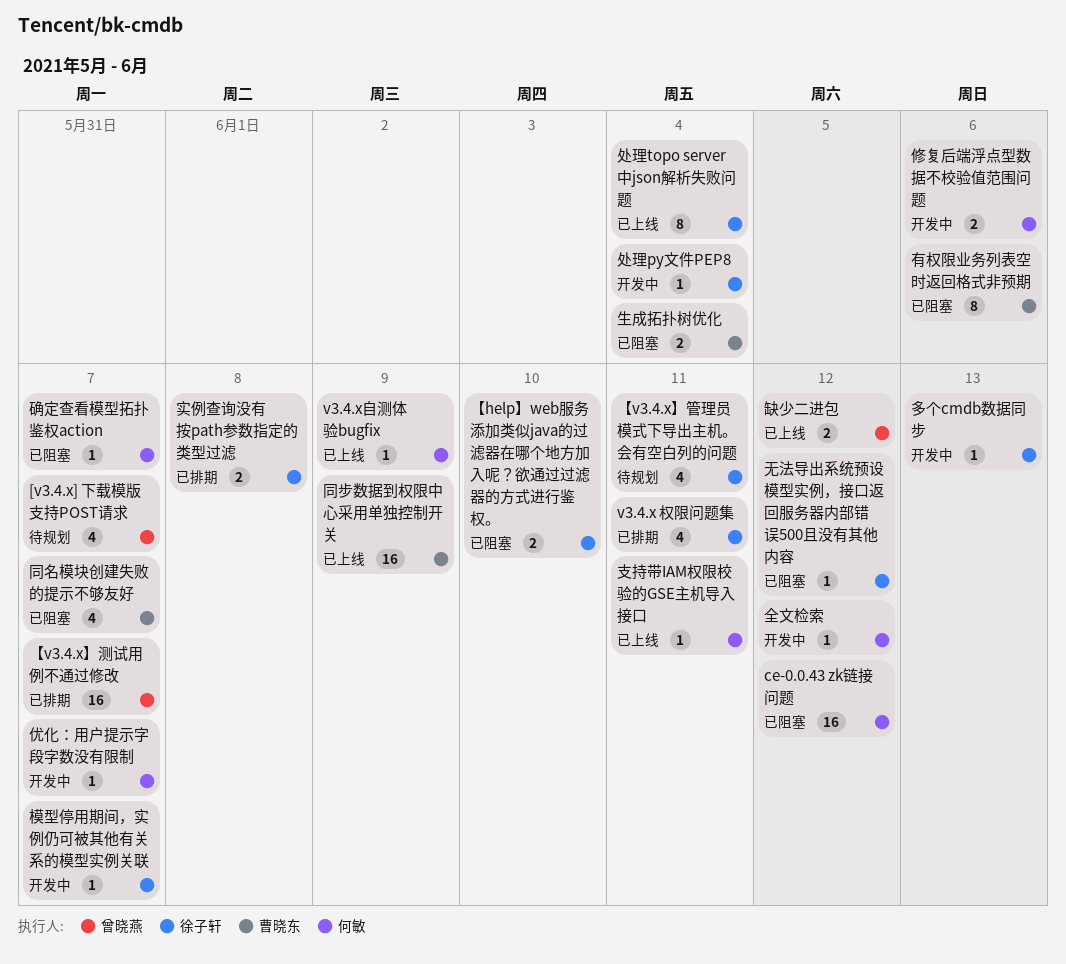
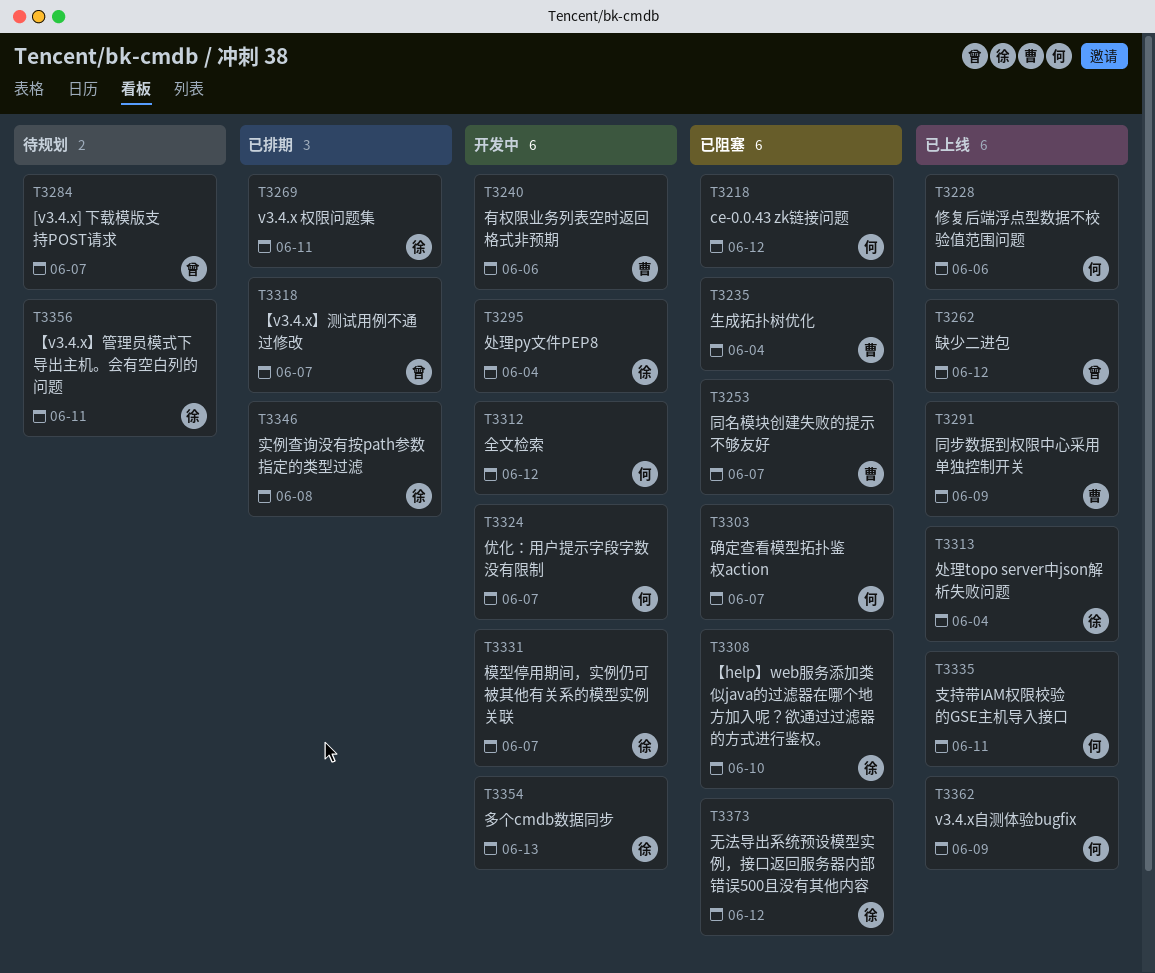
修复后端浮点型数据不校验值范围问题, status: 开发中 -> 已上线
有权限业务列表空时返回格式非预期, status: 已阻塞 -> 开发中

